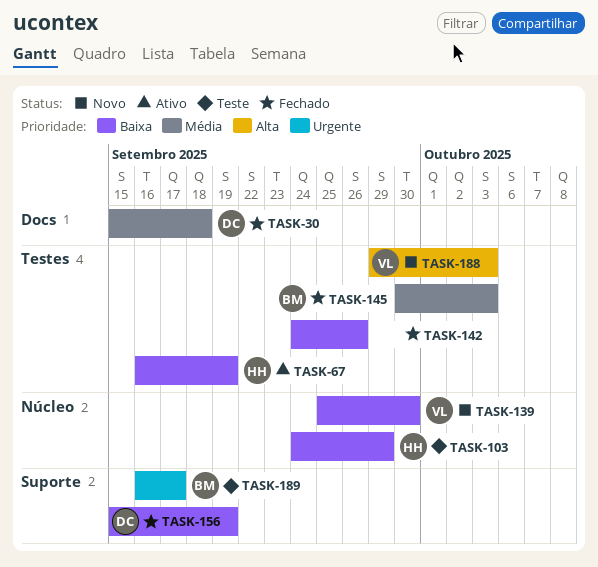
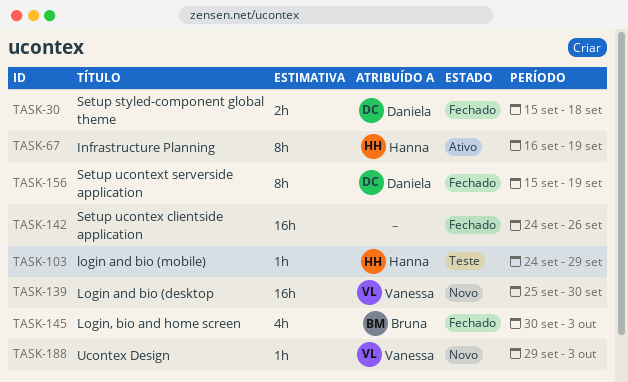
TASK-189: present -> none

